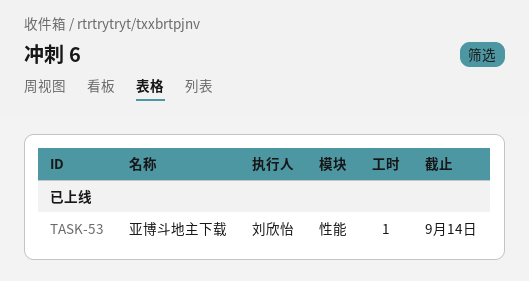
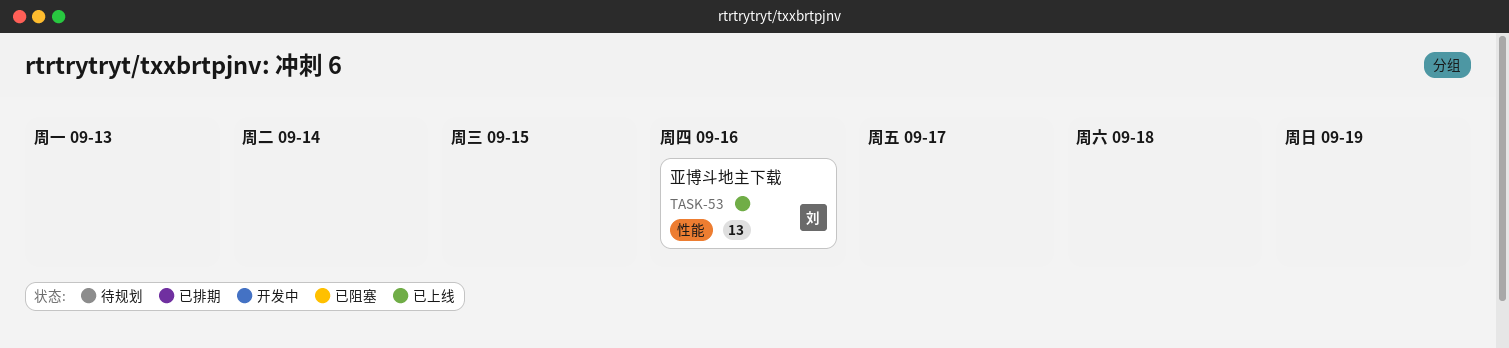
TASK-53, estimate: 1 -> 13
TASK-53, due: Sep 14 -> Sep 16

